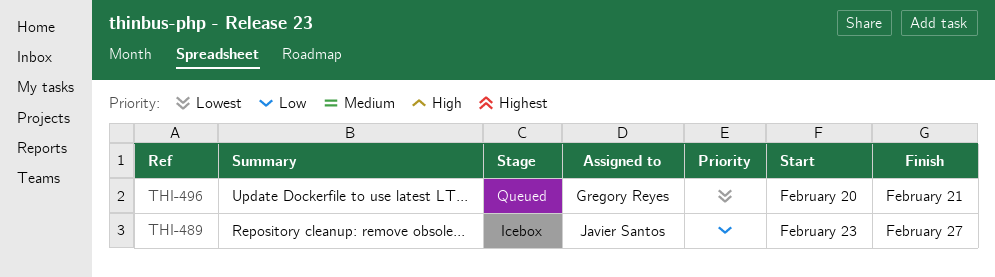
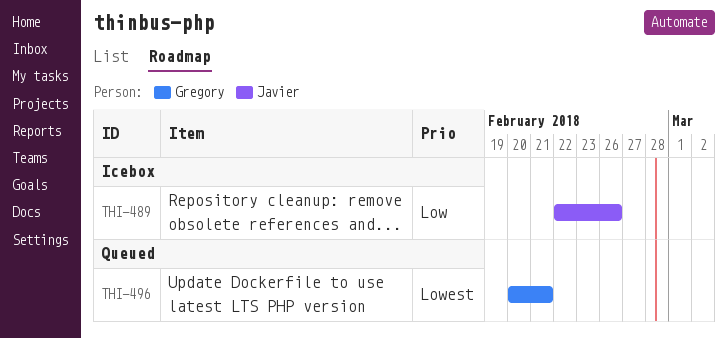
THI-489, start: Feb 23 -> Feb 22
THI-489, due: Feb 27 -> Feb 26

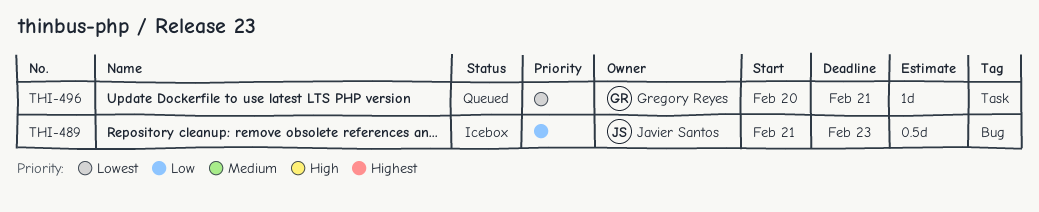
THI-489, start: Feb 22 -> Feb 21
THI-489, due: Feb 26 -> Feb 23

